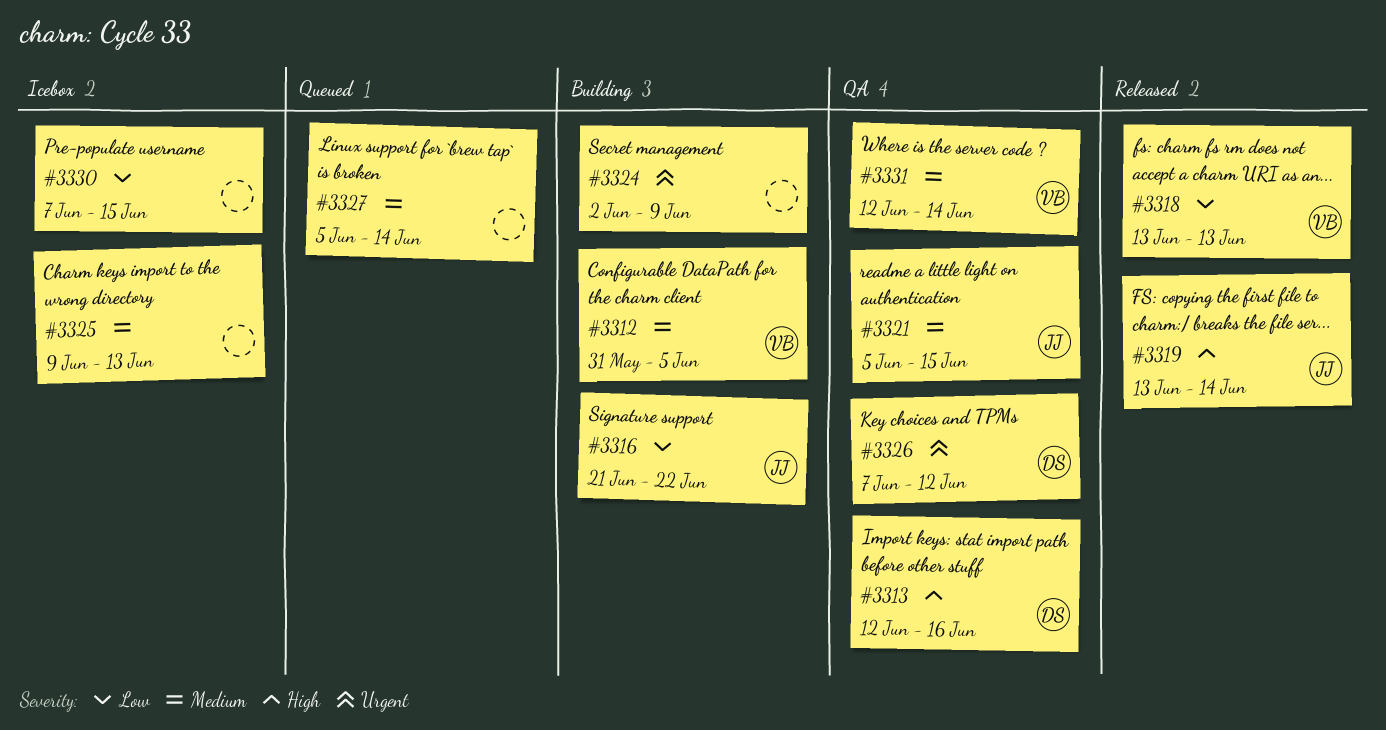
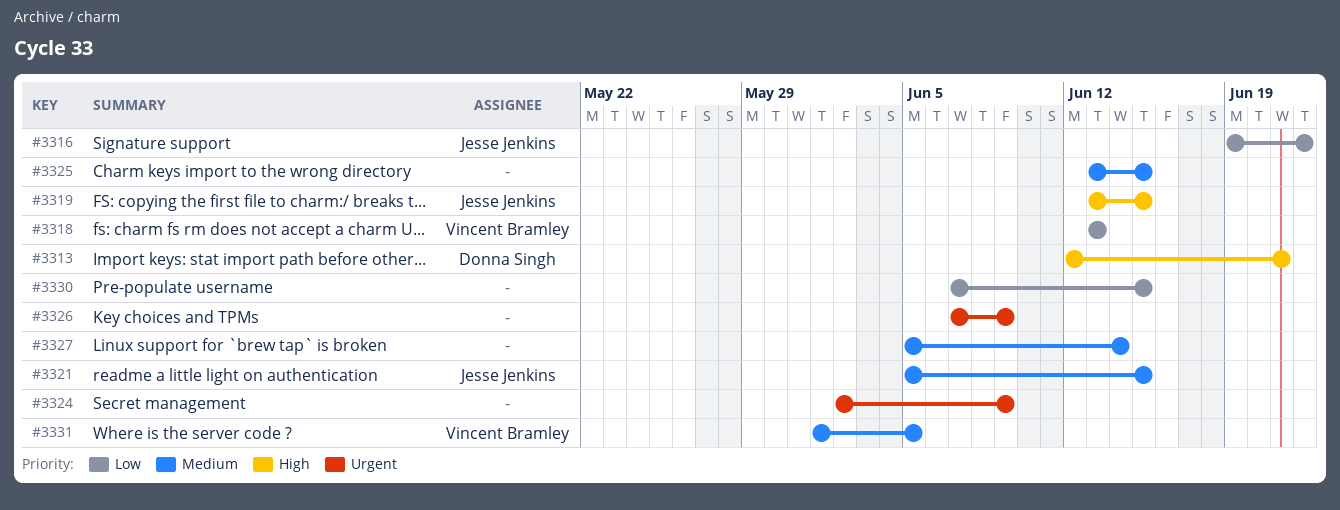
#3312: present -> none
#3313, due: Jun 16 -> Jun 21
#3316, start: Jun 21 -> Jun 19
#3319, due: Jun 14 -> Jun 15
#3325, start: Jun 9 -> Jun 13
#3325, due: Jun 13 -> Jun 15
#3326, owner: Donna Singh -> none
#3326, due: Jun 12 -> Jun 9
#3331, start: Jun 12 -> Jun 1
#3331, due: Jun 14 -> Jun 5

